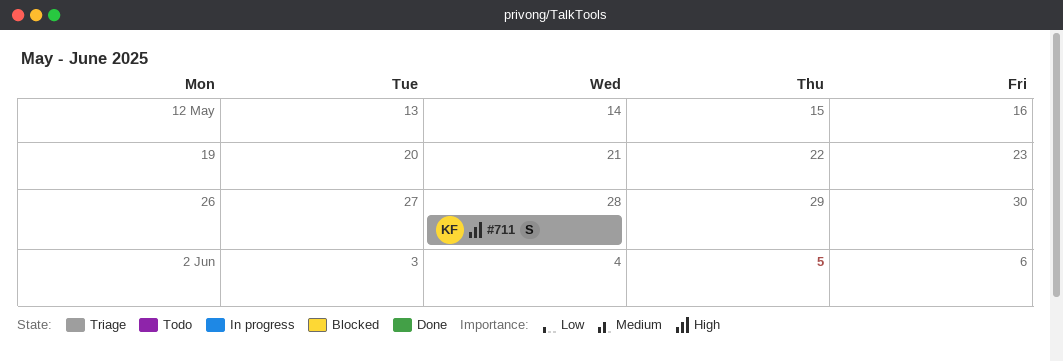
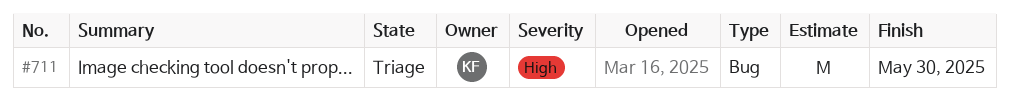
#711, estimate: S -> M
#711, due: May 28 -> May 30

